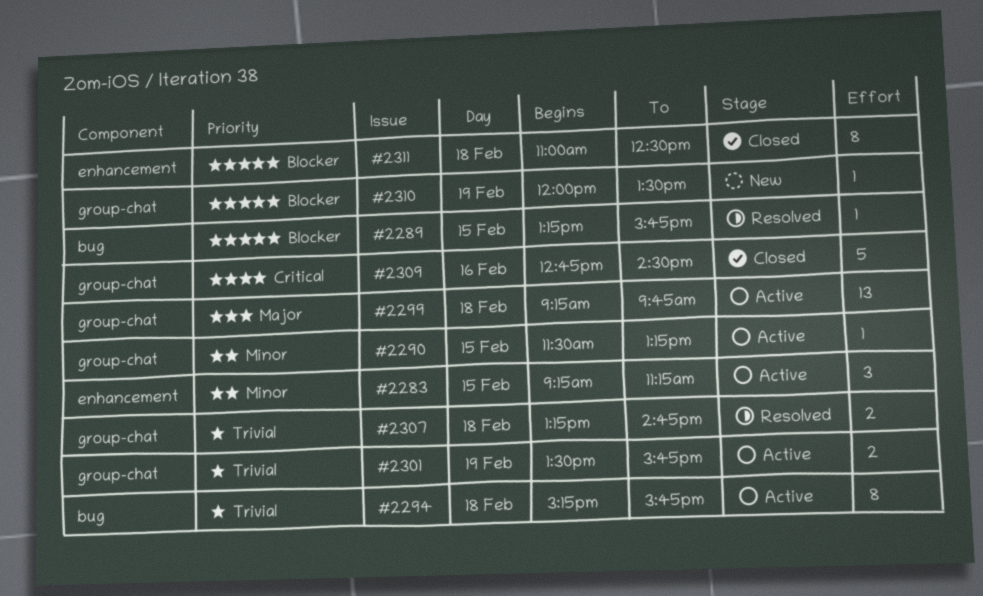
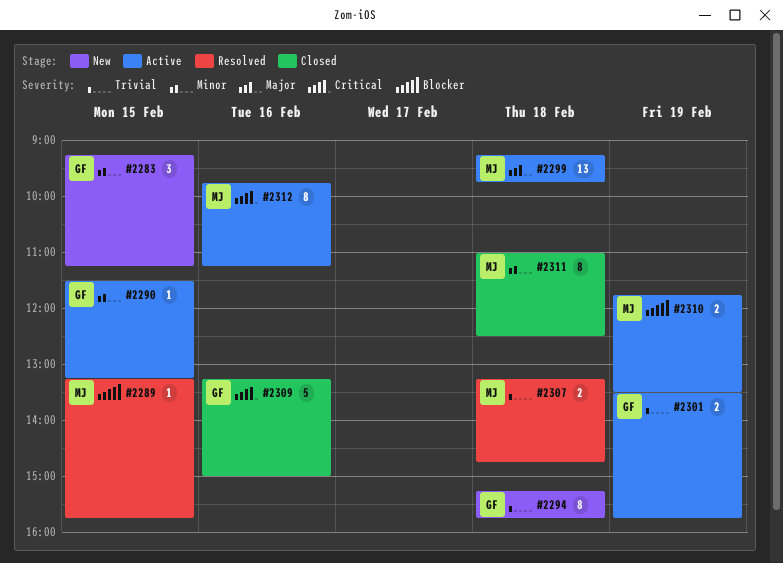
#2283, status: Active -> New
#2294, status: Active -> New
#2309, begins: 12:45 -> 13:15
#2309, ends: 14:30 -> 15:00
#2310, status: New -> Active
#2310, estimate: 1 -> 2
#2310, begins: 12:00 -> 11:45
#2311, priority: Blocker -> Minor
#2312: none -> present

